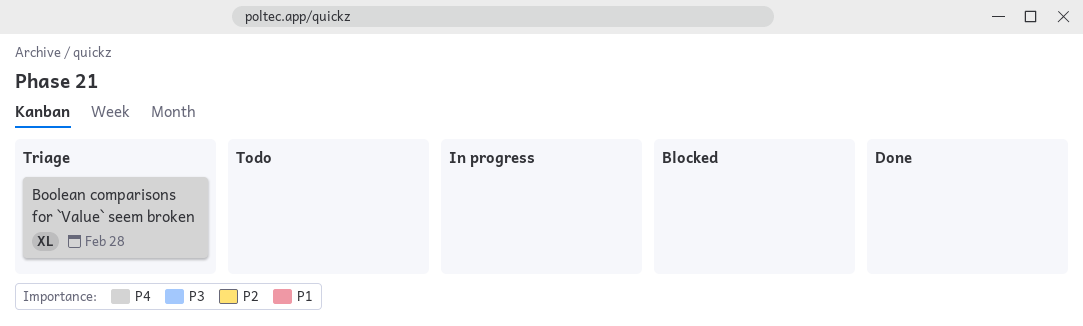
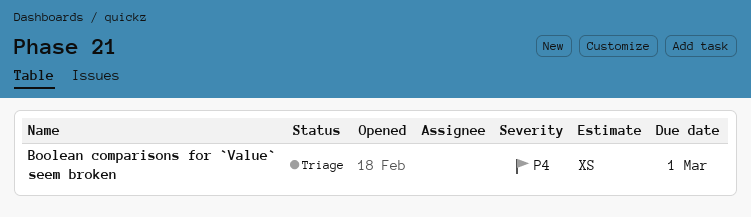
Boolean comparisons for `Value` seem broken, estimate: XL -> XS
Boolean comparisons for `Value` seem broken, due: Feb 28 -> Mar 1

